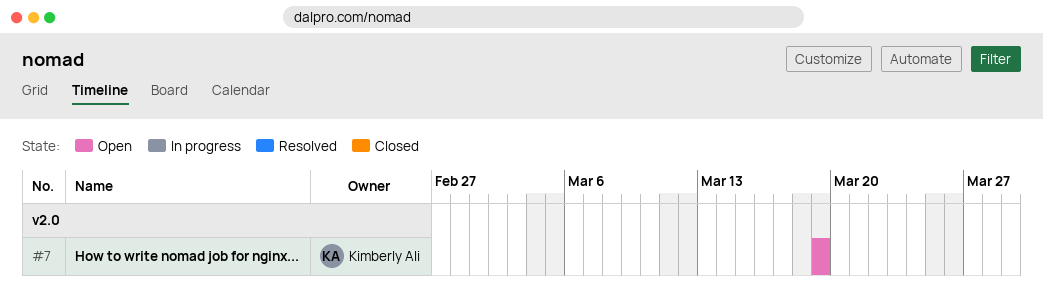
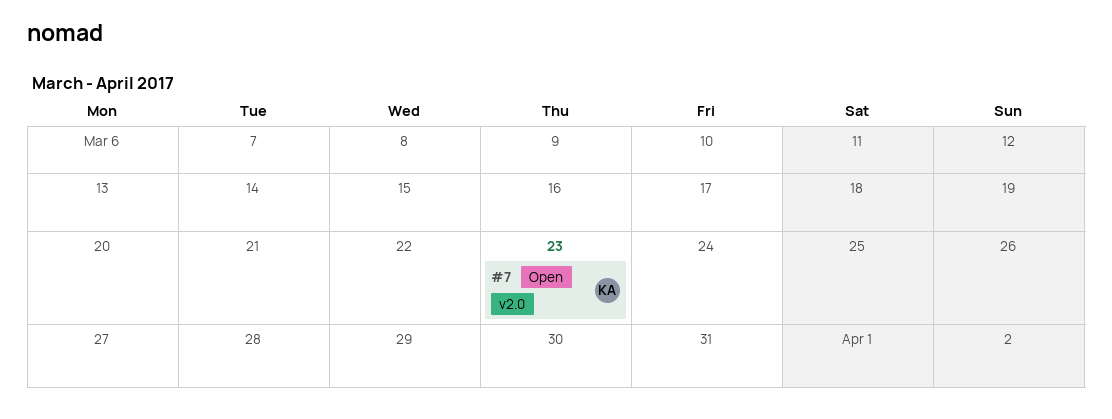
#7, due: Mar 19 -> Mar 23

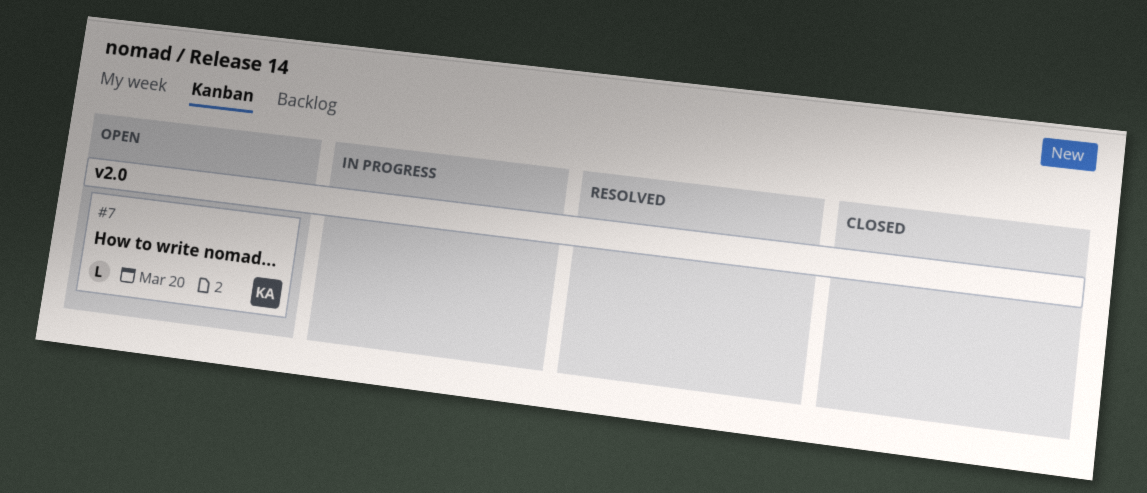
#7, due: Mar 23 -> Mar 20

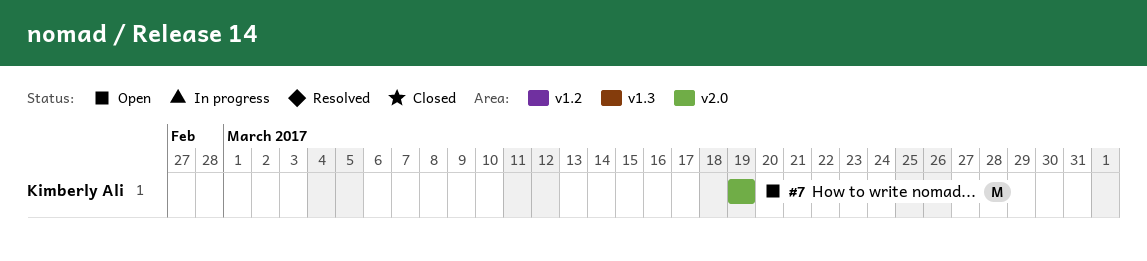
#7, estimate: L -> M
#7, due: Mar 20 -> Mar 19

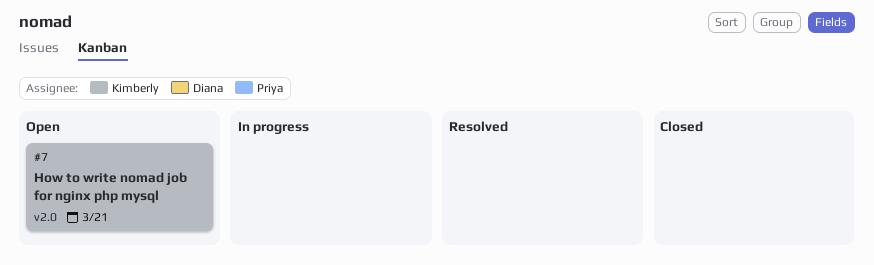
#7, due: Mar 19 -> Mar 21

